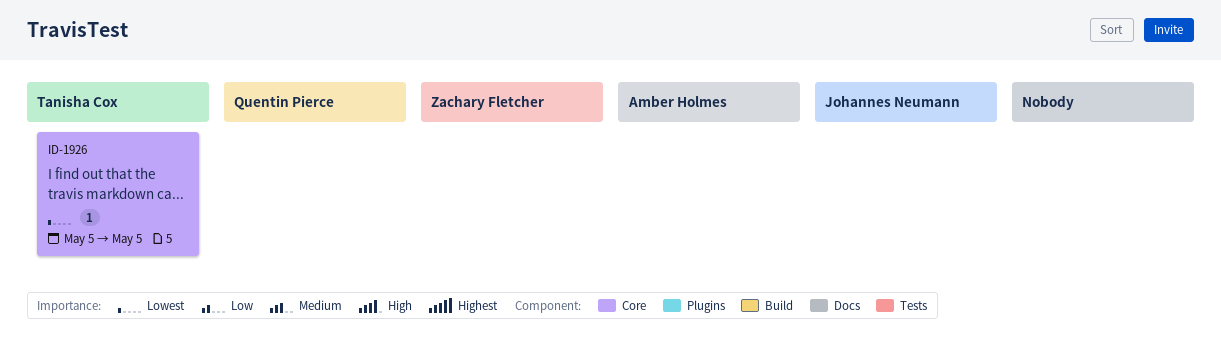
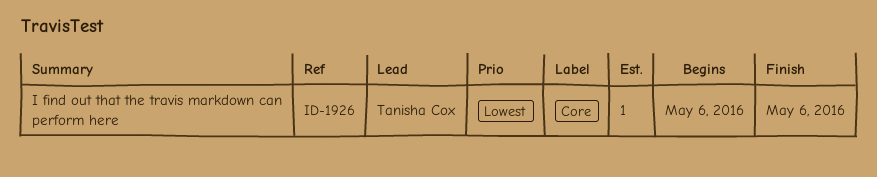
ID-1926, start: May 5 -> May 6
ID-1926, due: May 5 -> May 6

